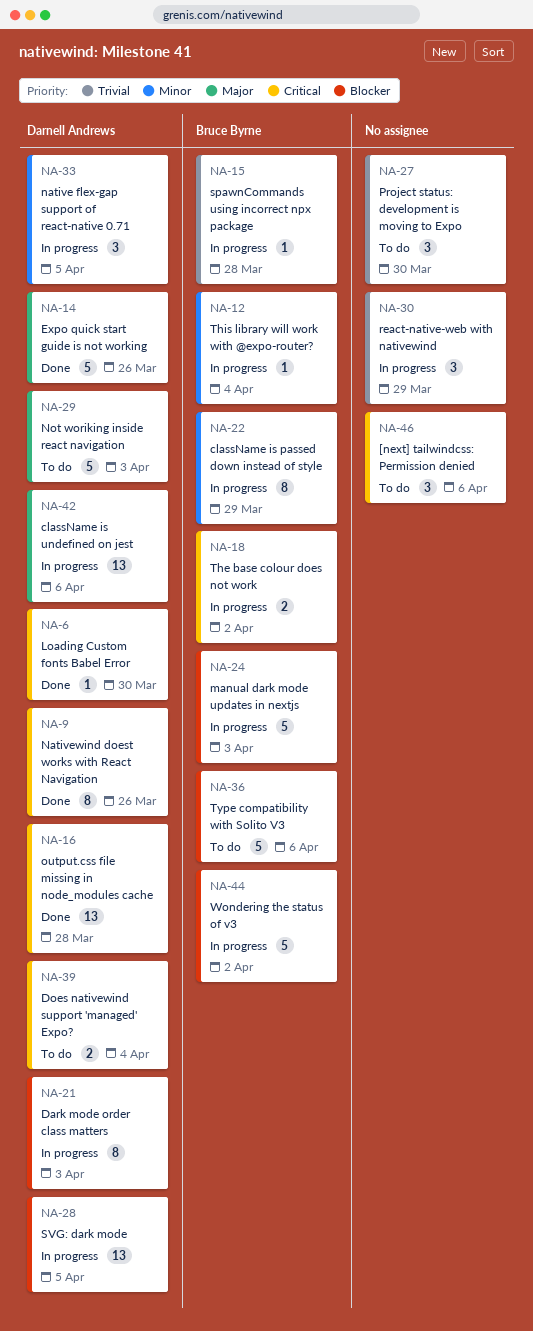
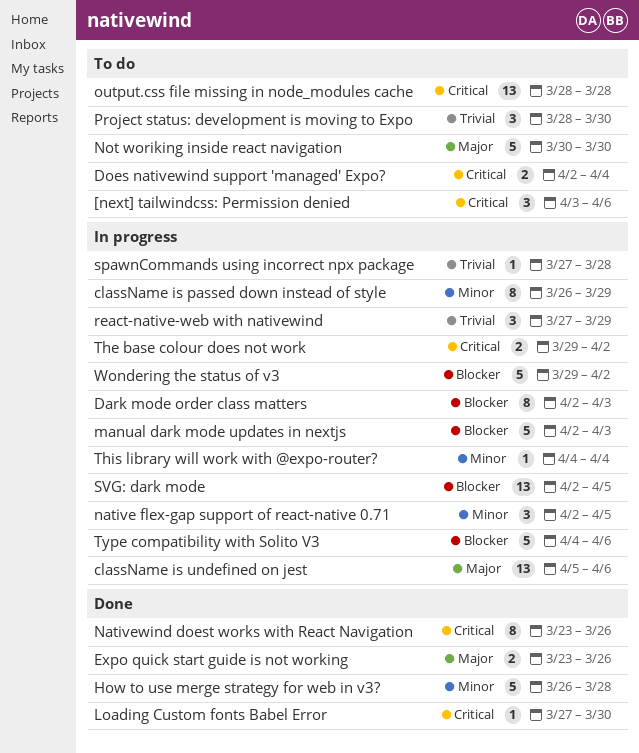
Expo quick start guide is not working, estimate: 5 -> 2
How to use merge strategy for web in v3?: none -> present
Not woriking inside react navigation, due: Apr 3 -> Mar 30
output.css file missing in node_modules cache, status: Done -> To do
Type compatibility with Solito V3, status: To do -> In progress

